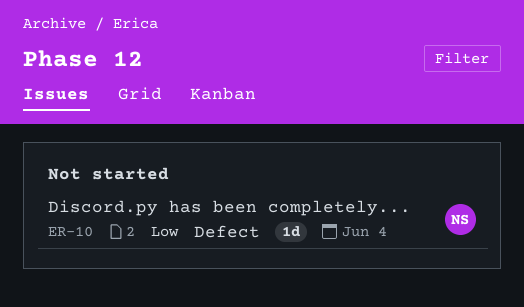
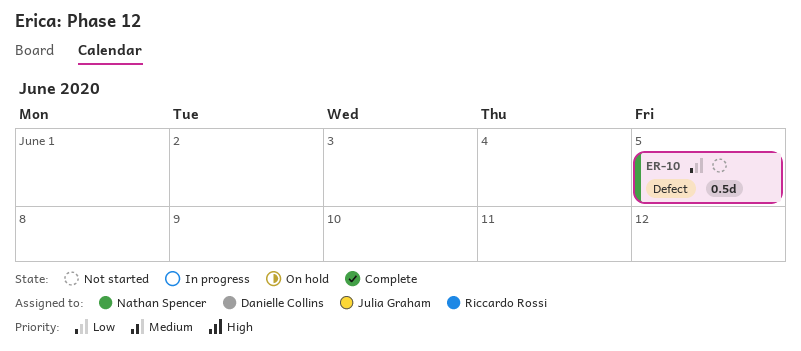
ER-10, estimate: 1d -> 0.5d
ER-10, due: Jun 4 -> Jun 5

